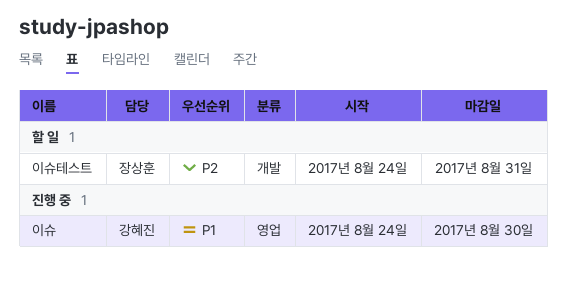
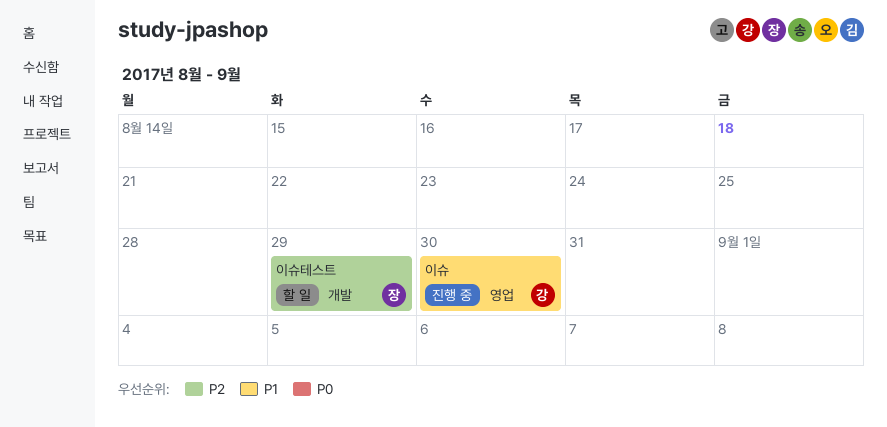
이슈테스트, due: Aug 31 -> Aug 29

